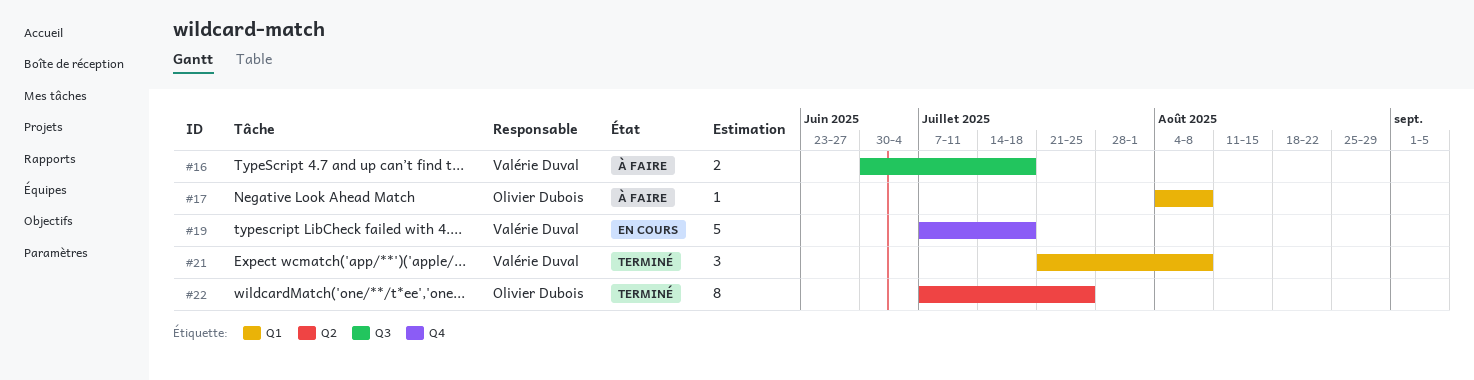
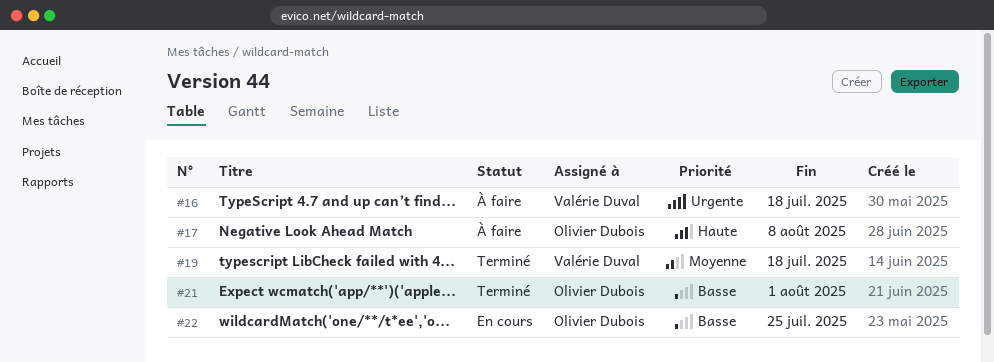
#19, status: En cours -> Terminé
#21, owner: Valérie Duval -> Olivier Dubois
#21, due: Aug 8 -> Aug 1
#22, status: Terminé -> En cours

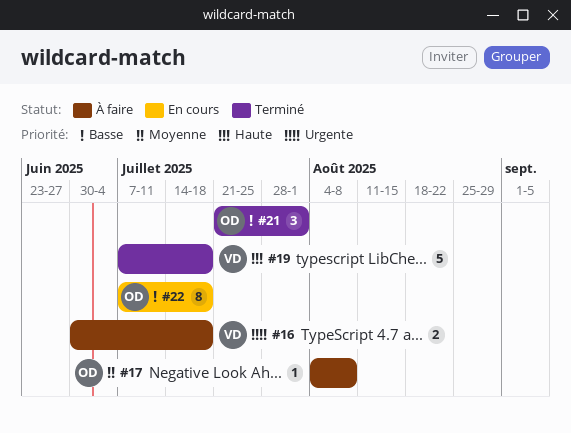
#17, priority: Haute -> Moyenne
#19, priority: Moyenne -> Haute
#22, due: Jul 25 -> Jul 18

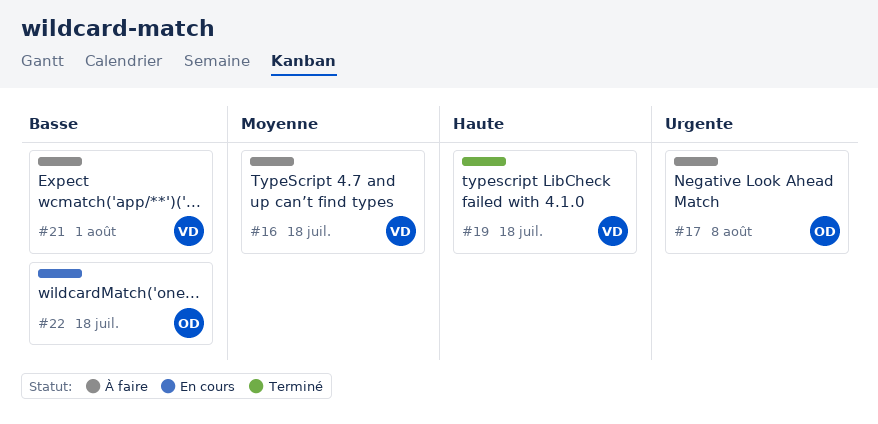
#16, priority: Urgente -> Moyenne
#17, priority: Moyenne -> Urgente
#21, status: Terminé -> À faire
#21, owner: OD -> VD

